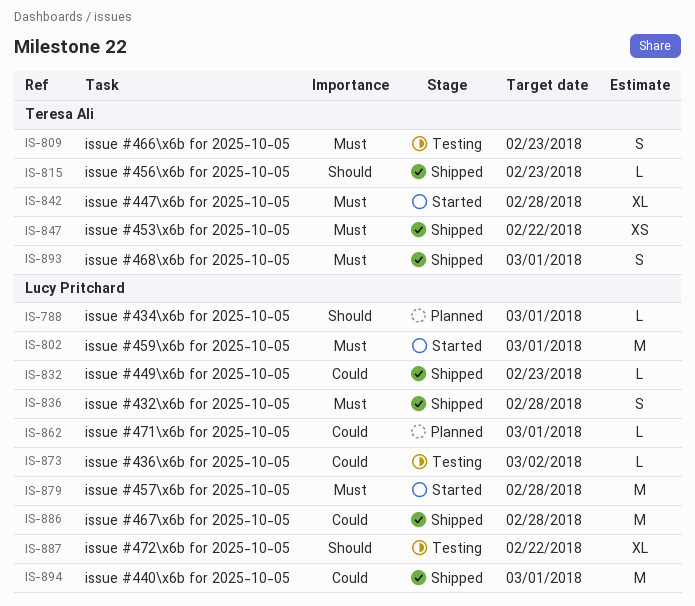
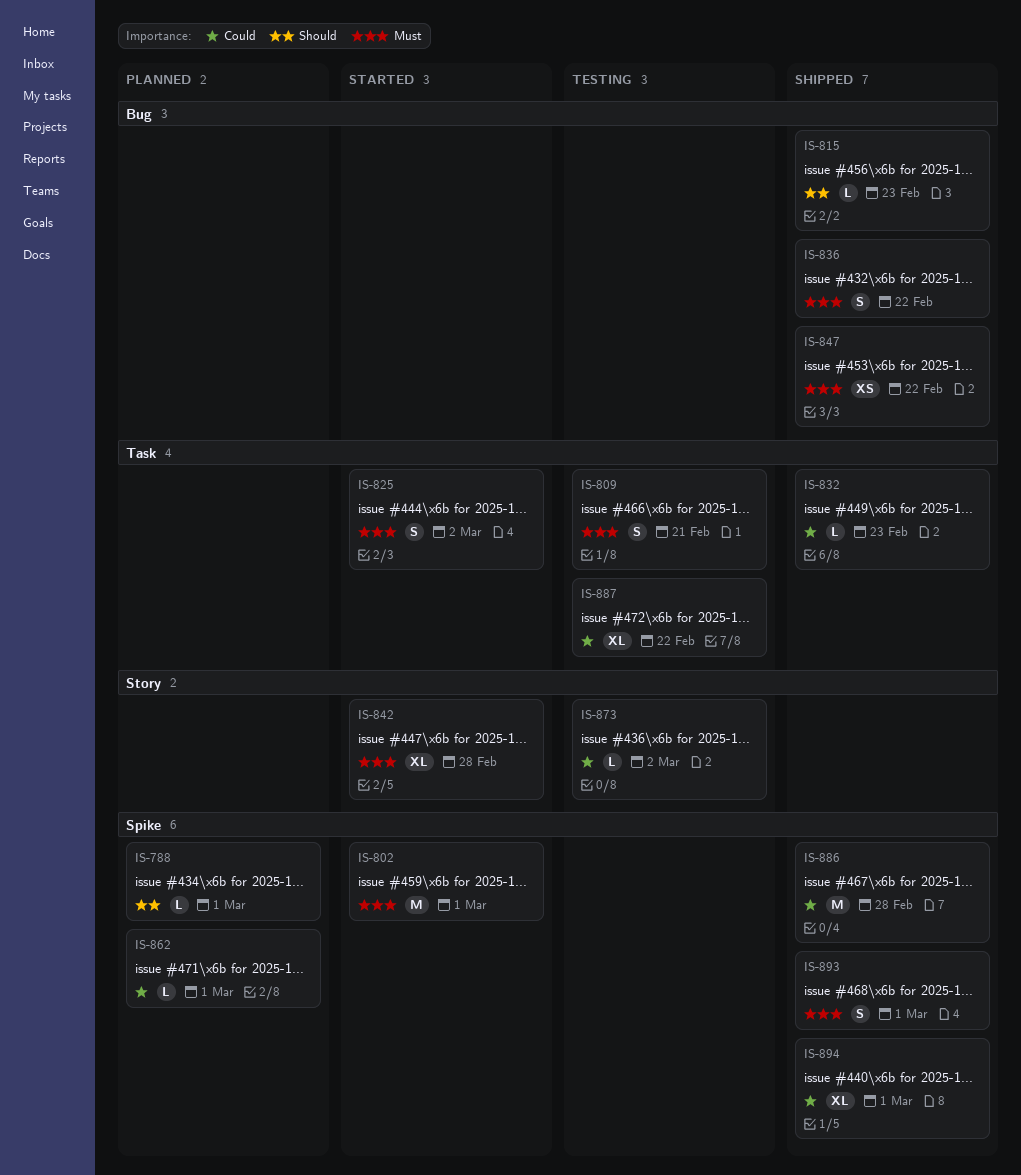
IS-809, due: Feb 23 -> Feb 21
IS-825: none -> present
IS-836, due: Feb 28 -> Feb 22
IS-879: present -> none
IS-887, priority: Should -> Could
IS-894, estimate: M -> XL

